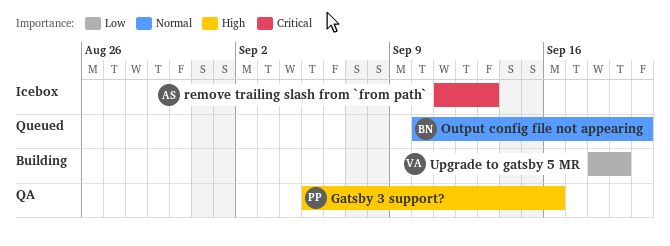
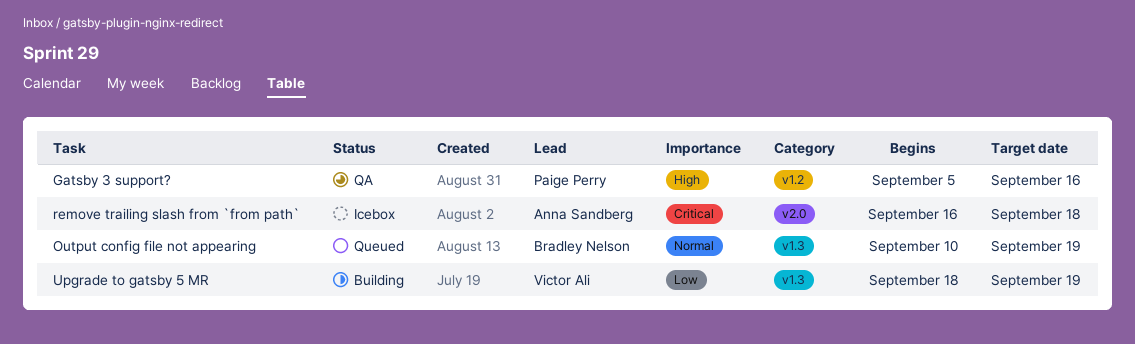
Output config file not appearing, due: Sep 20 -> Sep 19
remove trailing slash from `from path`, start: Sep 11 -> Sep 16
remove trailing slash from `from path`, due: Sep 13 -> Sep 18

